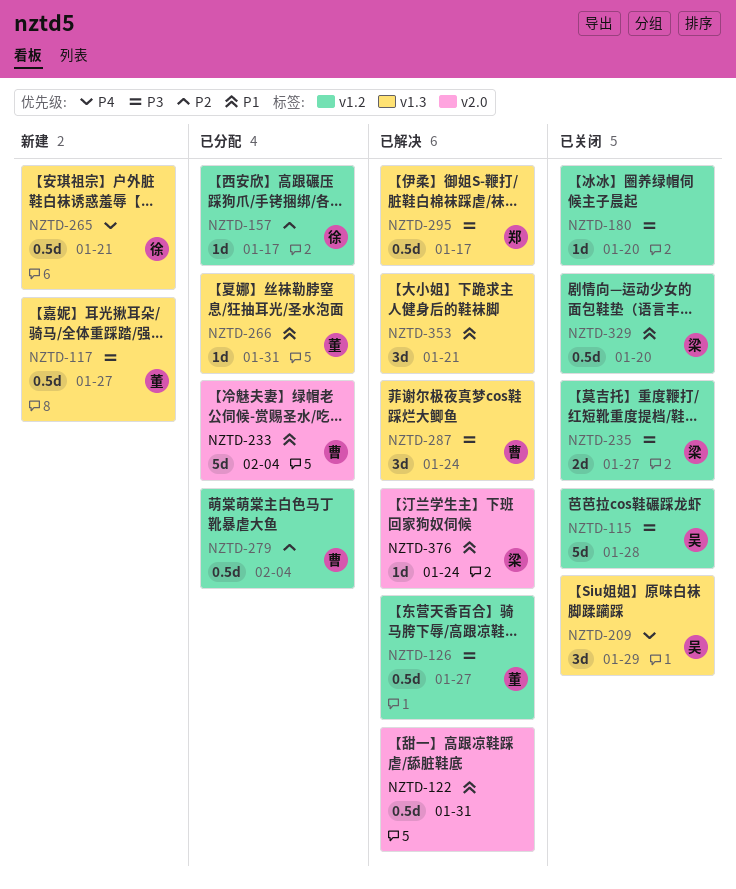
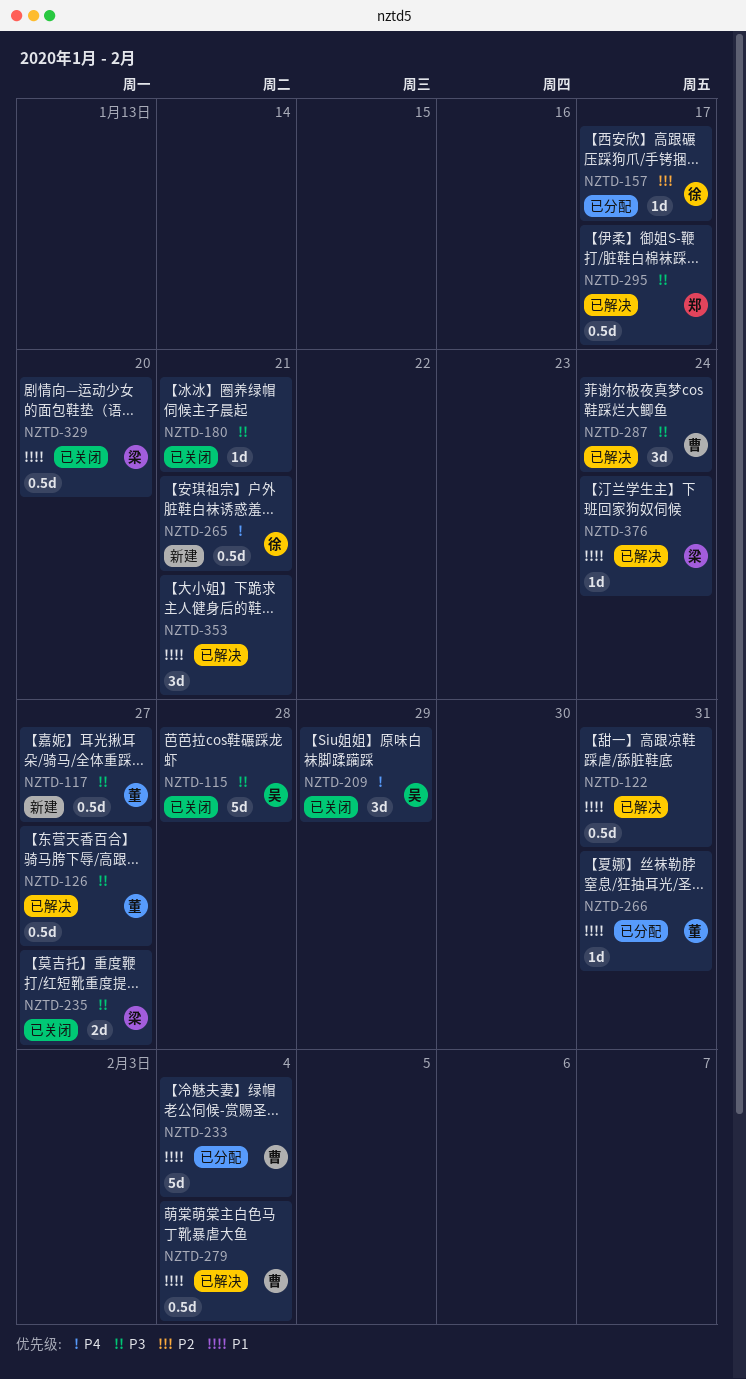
NZTD-180, due: Jan 20 -> Jan 21
NZTD-279, status: 已分配 -> 已解决
NZTD-279, priority: P2 -> P1

